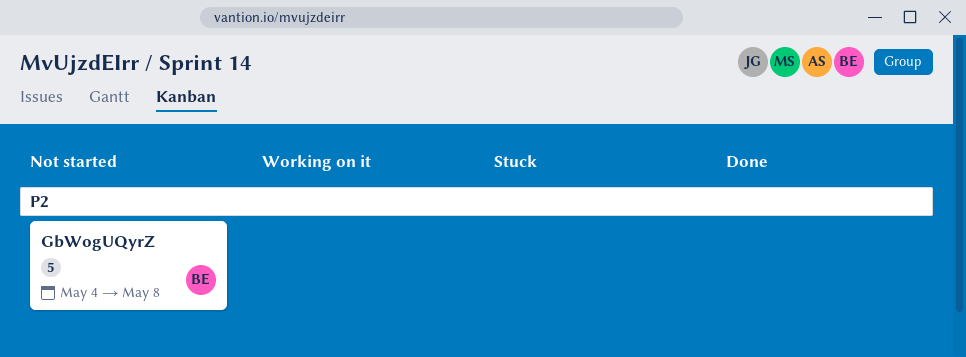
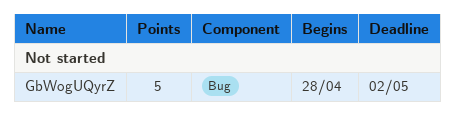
GbWogUQyrZ, start: May 4 -> Apr 28
GbWogUQyrZ, due: May 8 -> May 2

